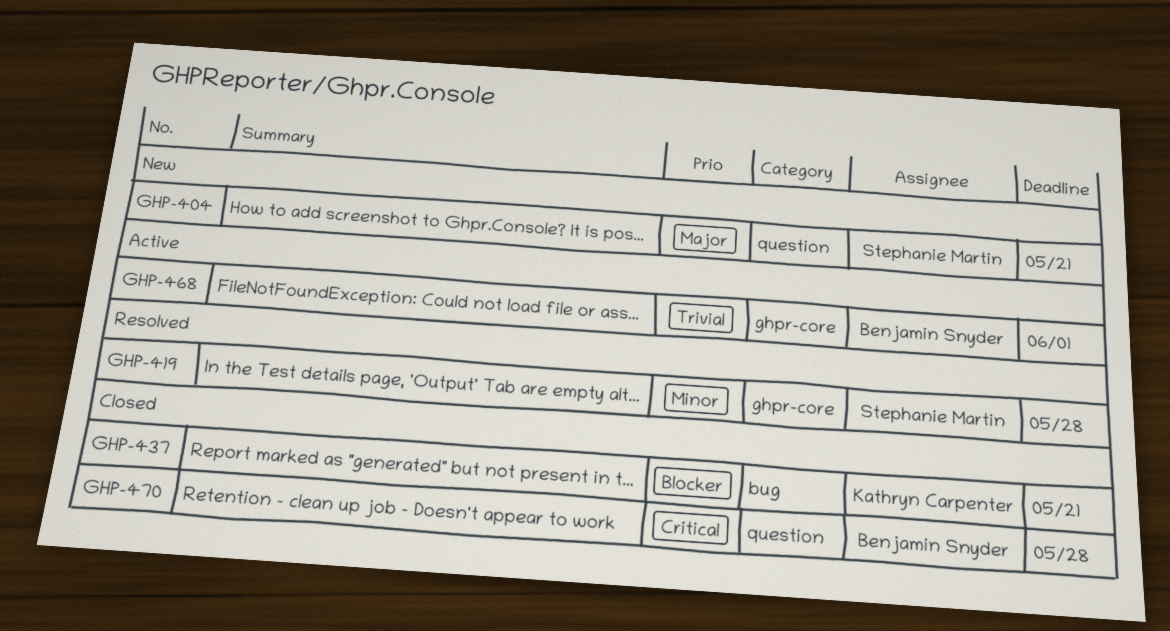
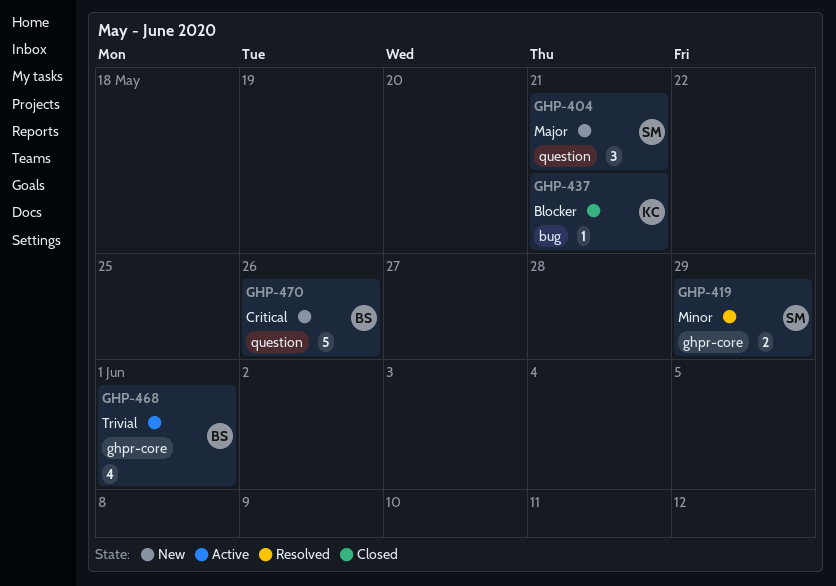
GHP-419, due: May 28 -> May 29
GHP-470, status: Closed -> New
GHP-470, due: May 28 -> May 26

